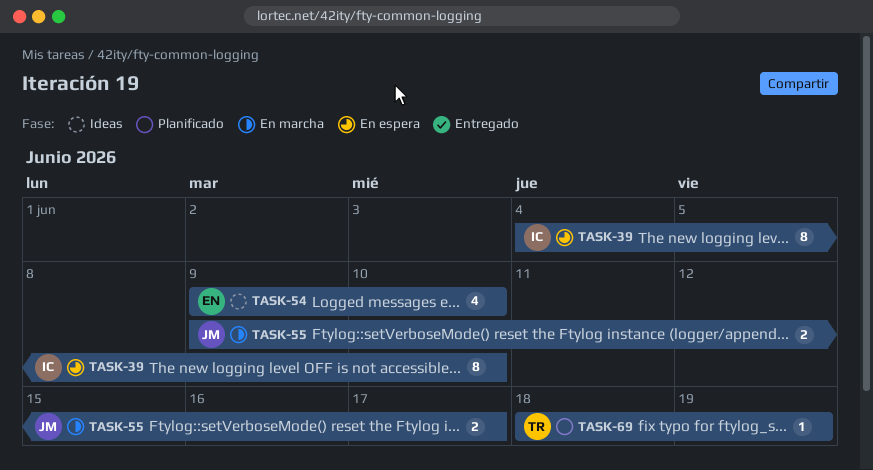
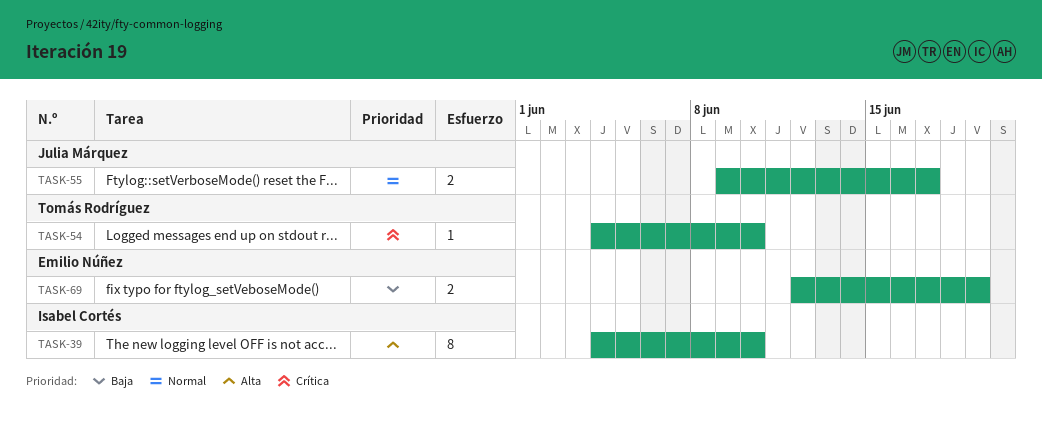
TASK-54, owner: Emilio Núñez -> Tomás Rodríguez
TASK-54, estimate: 4 -> 1
TASK-54, start: Jun 9 -> Jun 4
TASK-69, owner: Tomás Rodríguez -> Emilio Núñez
TASK-69, estimate: 1 -> 2
TASK-69, start: Jun 18 -> Jun 12

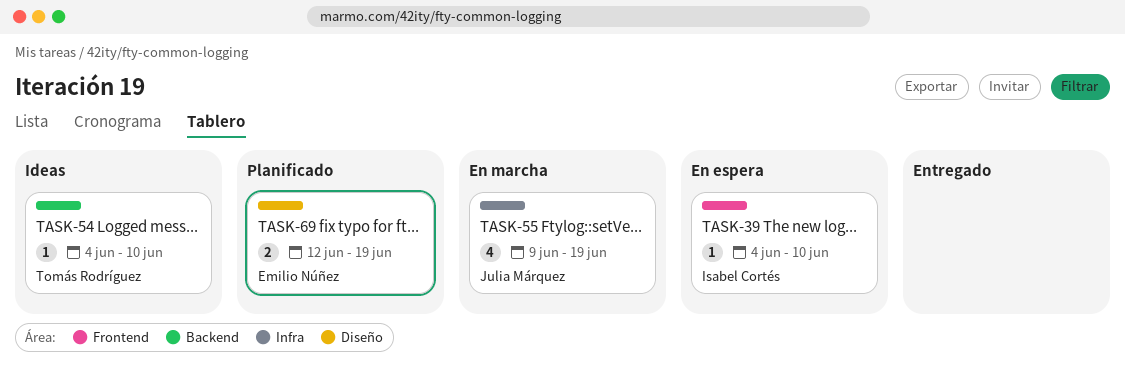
TASK-39, estimate: 8 -> 1
TASK-55, estimate: 2 -> 4
TASK-55, due: Jun 17 -> Jun 19

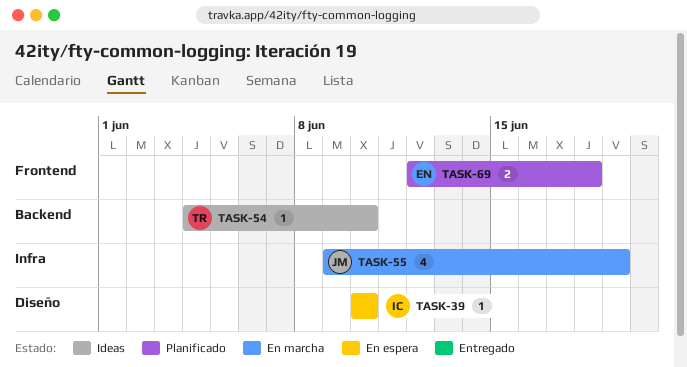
TASK-39, label: Frontend -> Diseño
TASK-39, start: Jun 4 -> Jun 10
TASK-69, label: Diseño -> Frontend
TASK-69, due: Jun 19 -> Jun 18

